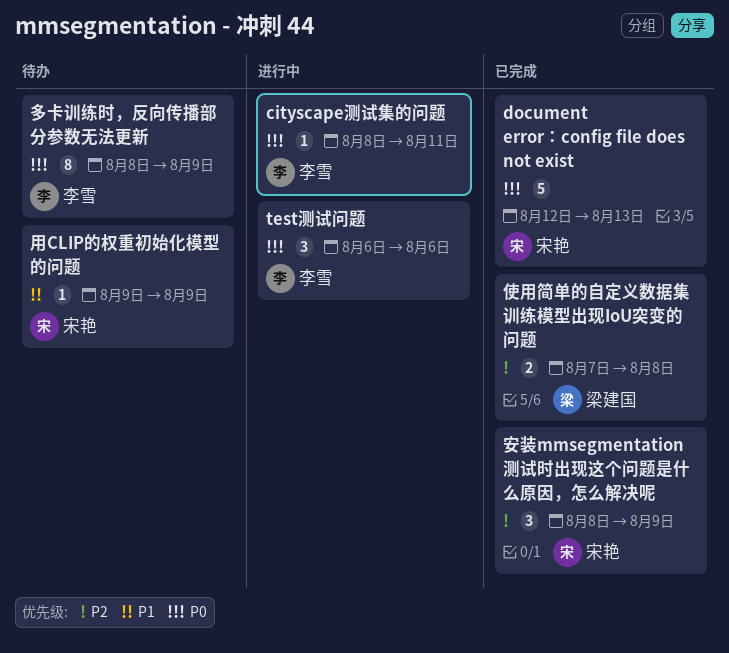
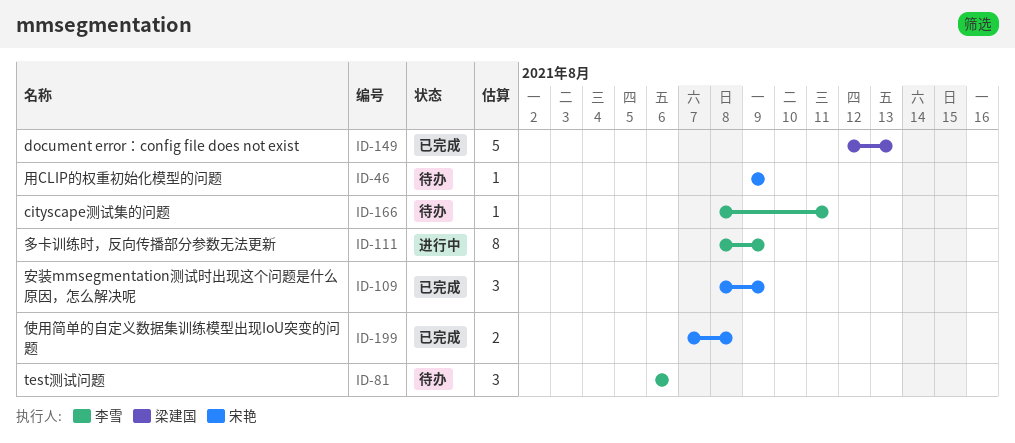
cityscape测试集的问题, status: 进行中 -> 待办
document error：config file does not exist, owner: 宋艳 -> 梁建国
test测试问题, status: 进行中 -> 待办
使用简单的自定义数据集训练模型出现IoU突变的问题, owner: 梁建国 -> 宋艳
多卡训练时，反向传播部分参数无法更新, status: 待办 -> 进行中

